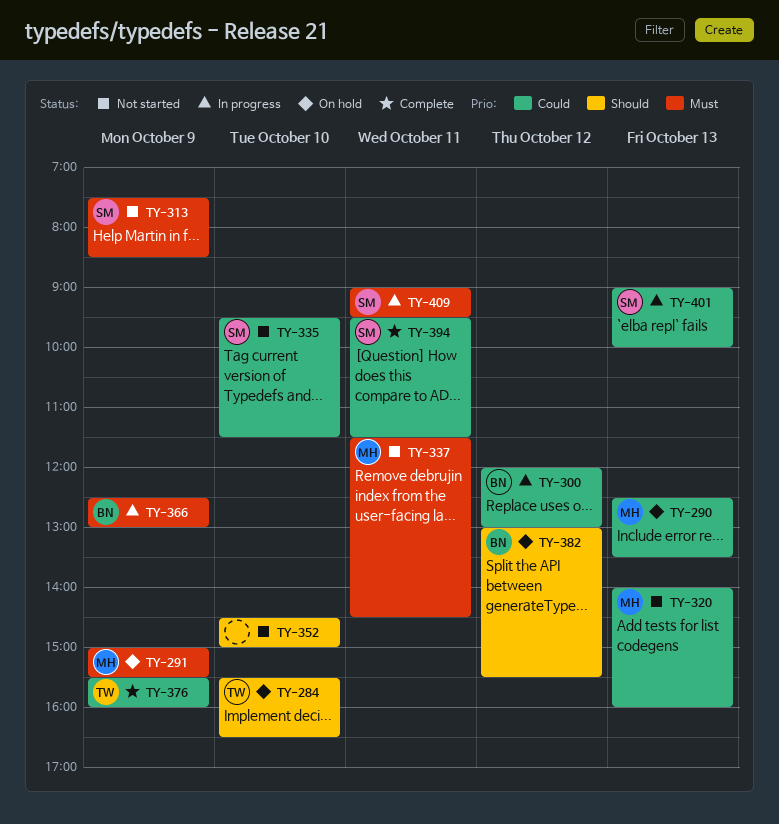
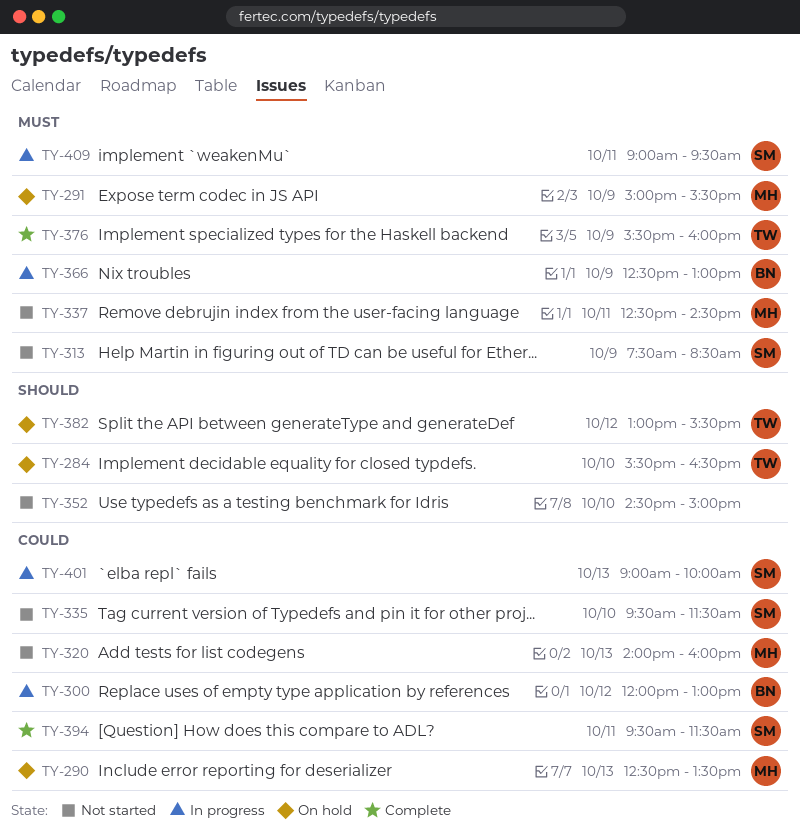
TY-337, begins: 11:30 -> 12:30
TY-376, priority: Could -> Must
TY-382, owner: BN -> TW

